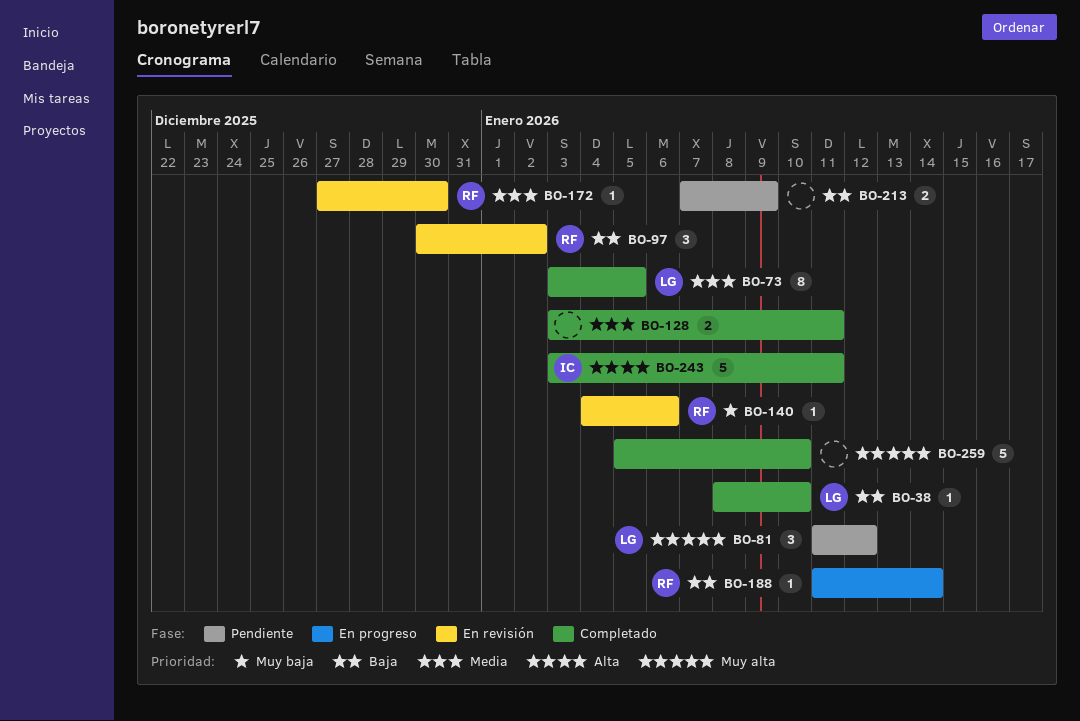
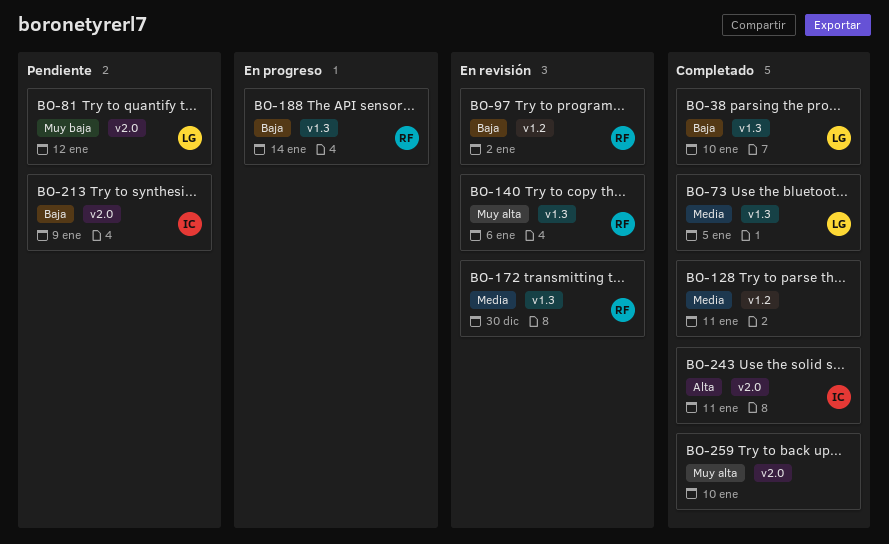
BO-81, priority: Muy alta -> Muy baja
BO-140, priority: Muy baja -> Muy alta
BO-213, owner: none -> IC

